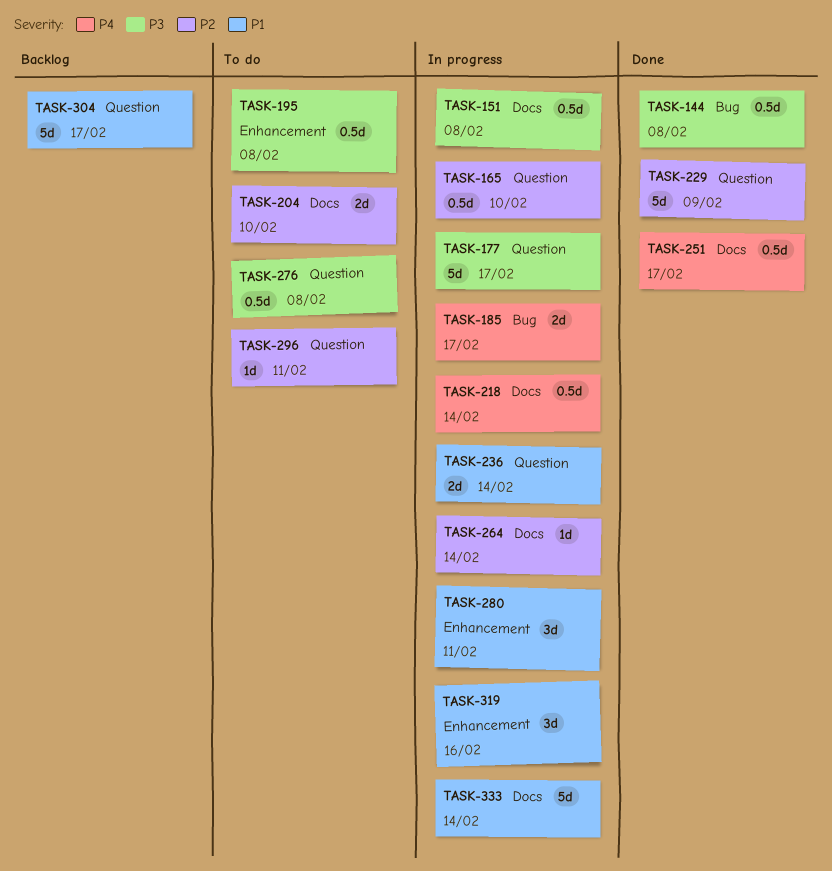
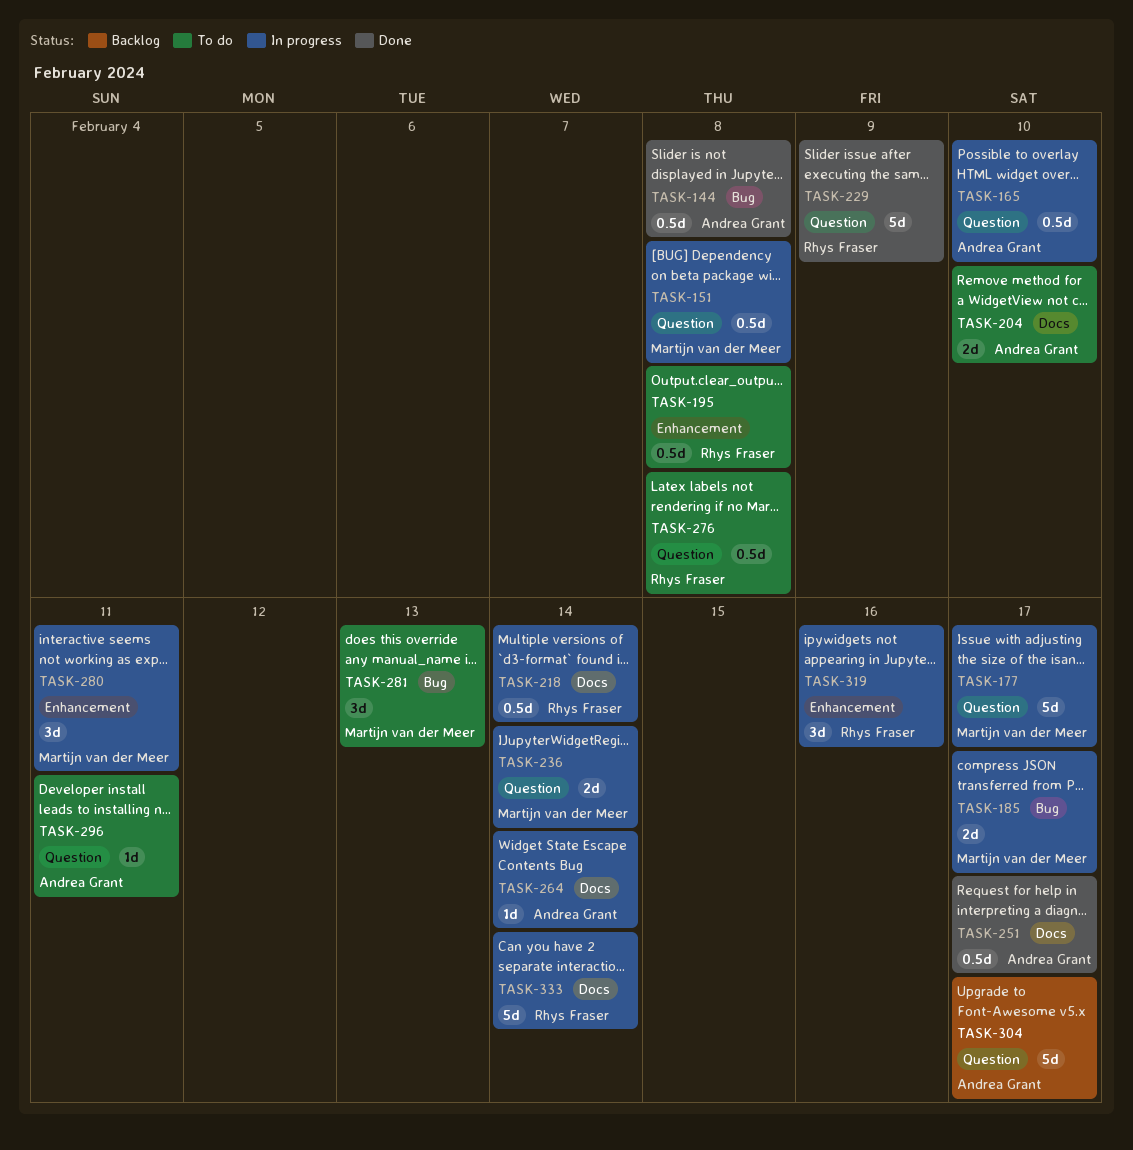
TASK-151, label: Docs -> Question
TASK-281: none -> present

